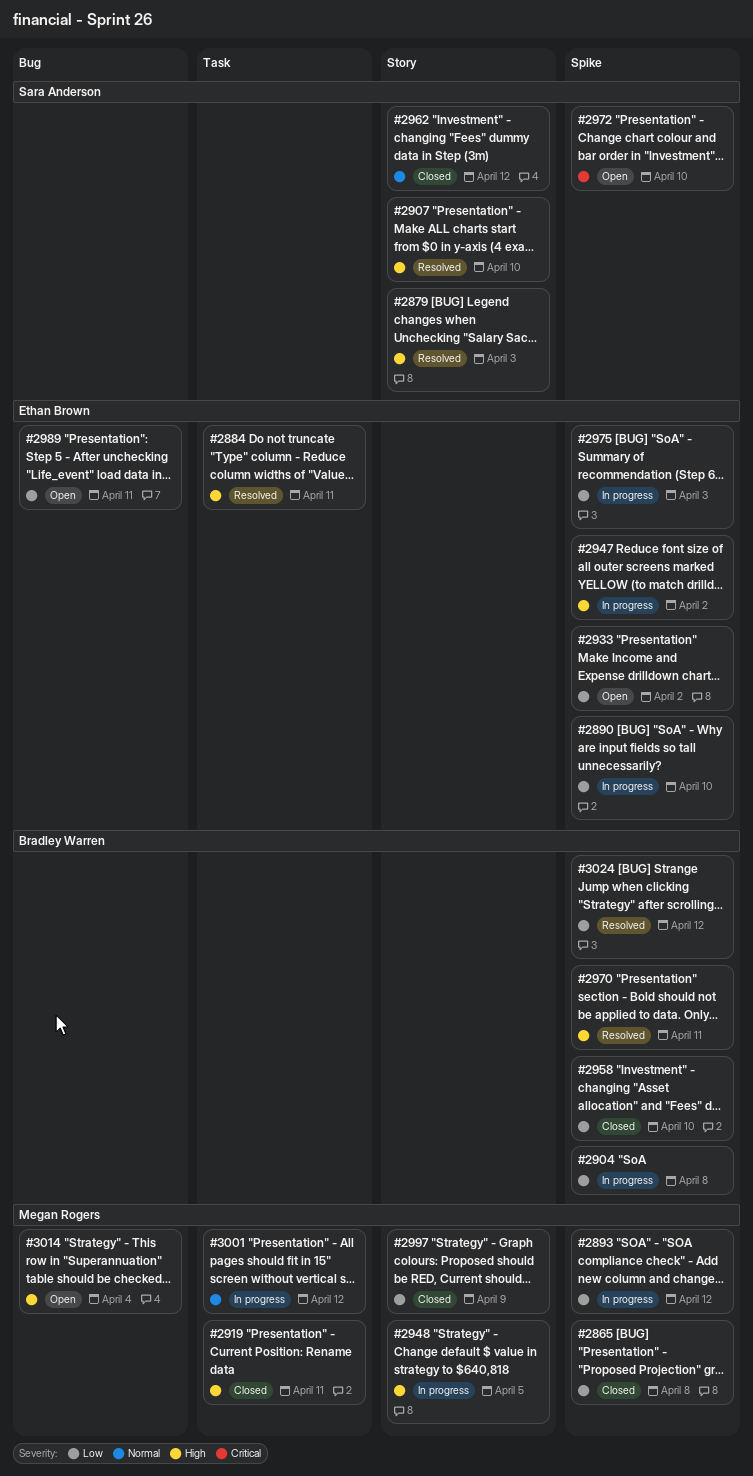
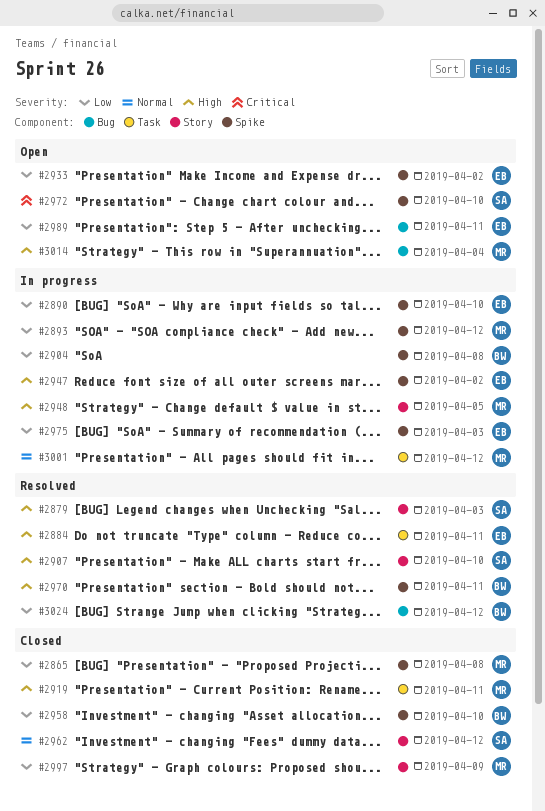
#3024, label: Spike -> Bug

